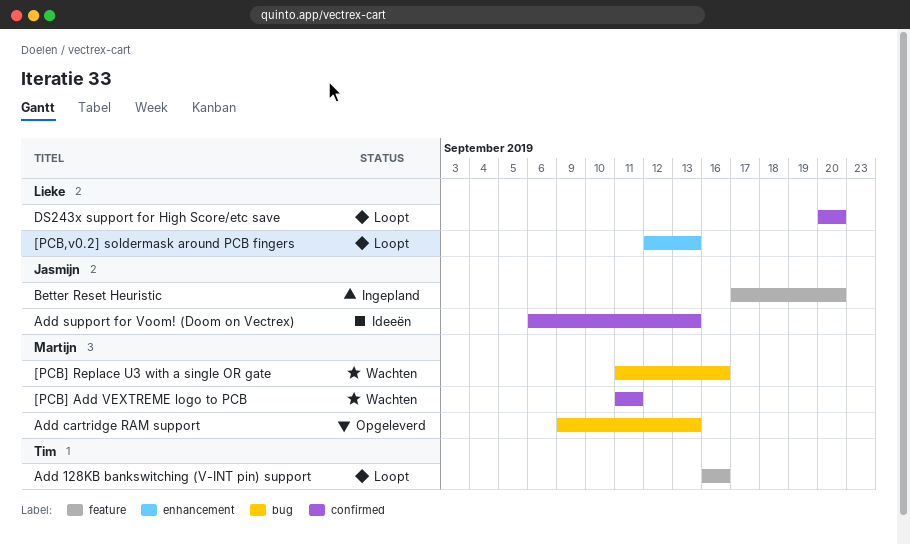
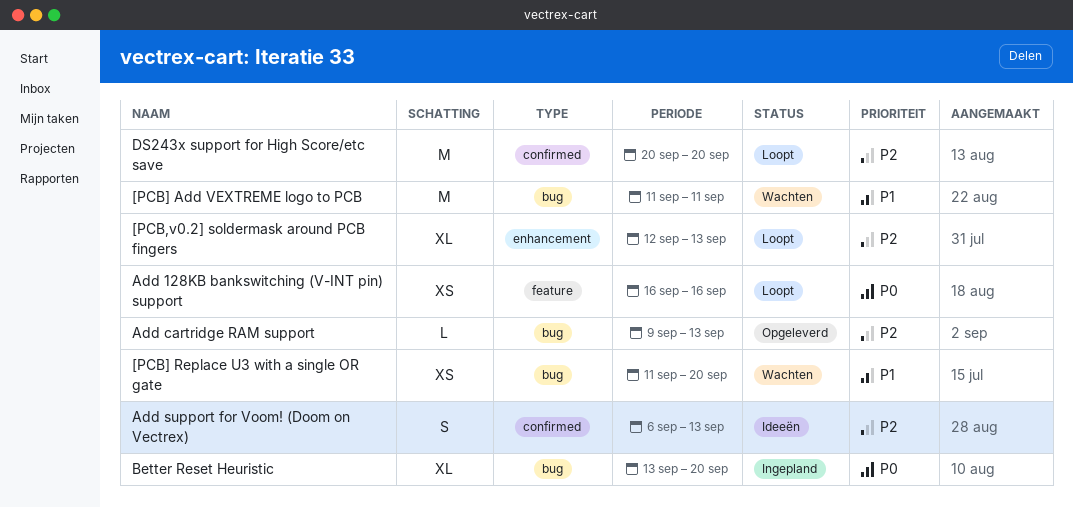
[PCB] Add VEXTREME logo to PCB, label: confirmed -> bug
[PCB] Replace U3 with a single OR gate, due: Sep 16 -> Sep 20
Better Reset Heuristic, label: feature -> bug
Better Reset Heuristic, start: Sep 17 -> Sep 13

